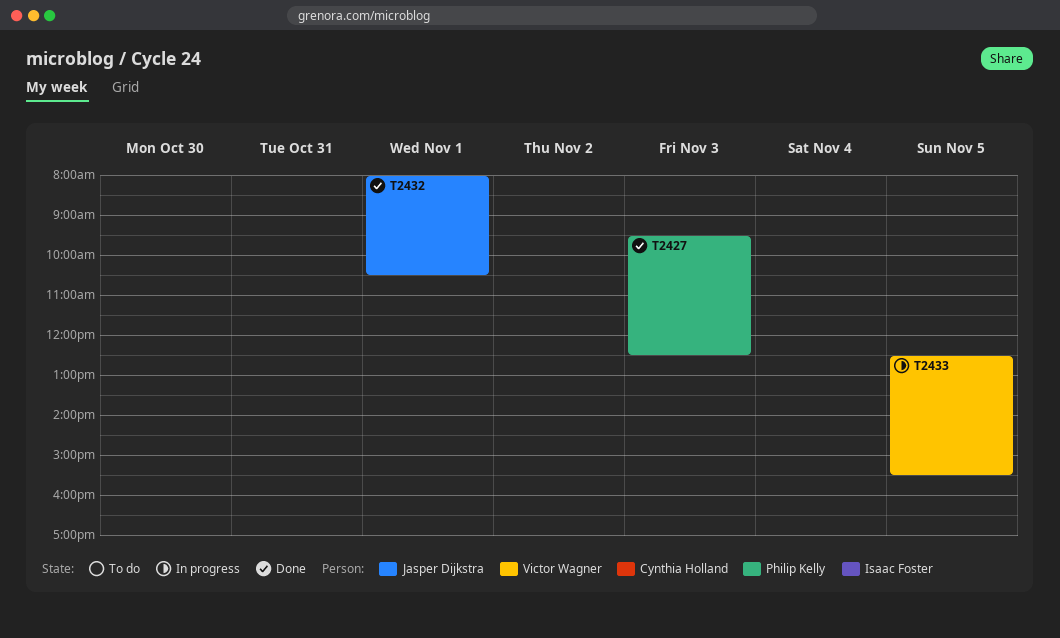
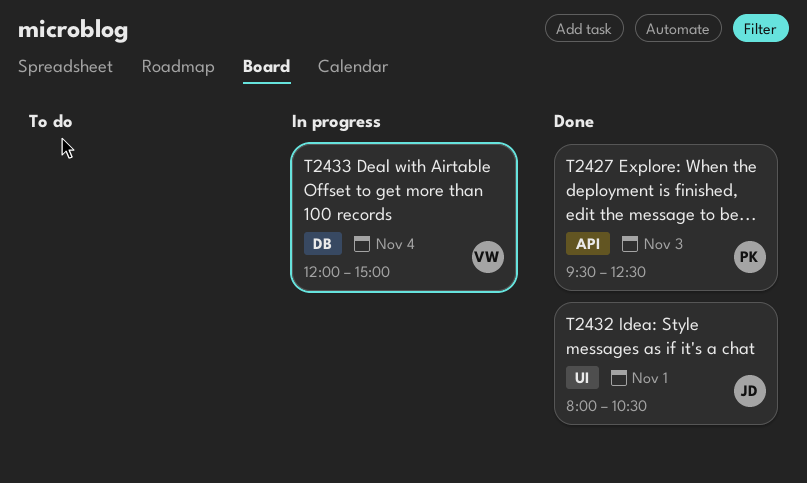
T2433, day: Nov 5 -> Nov 4
T2433, begins: 12:30 -> 12:00
T2433, ends: 15:30 -> 15:00

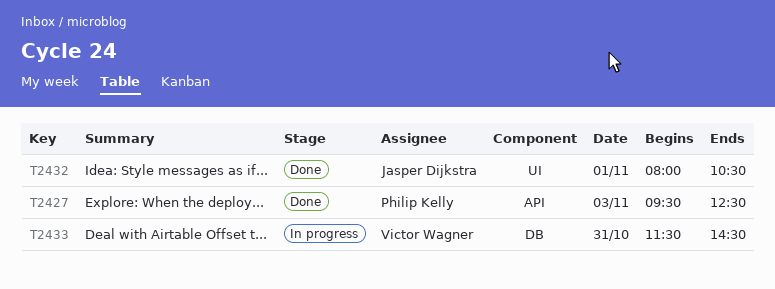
T2433, day: Nov 4 -> Oct 31
T2433, begins: 12:00 -> 11:30
T2433, ends: 15:00 -> 14:30

